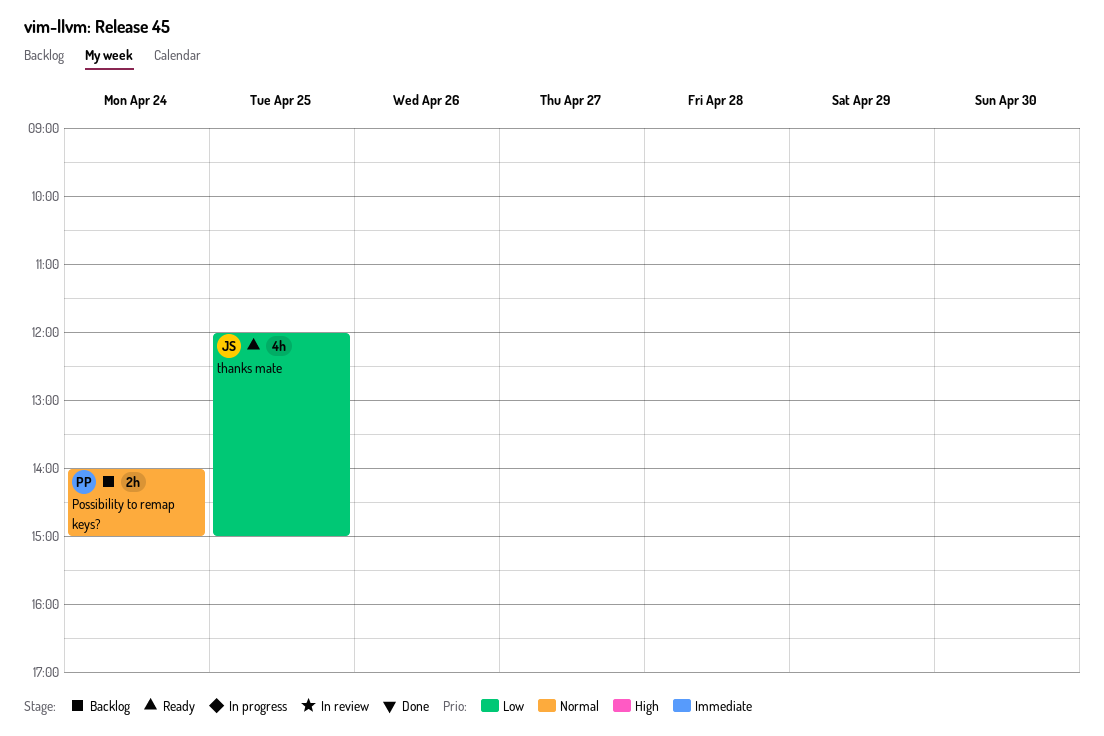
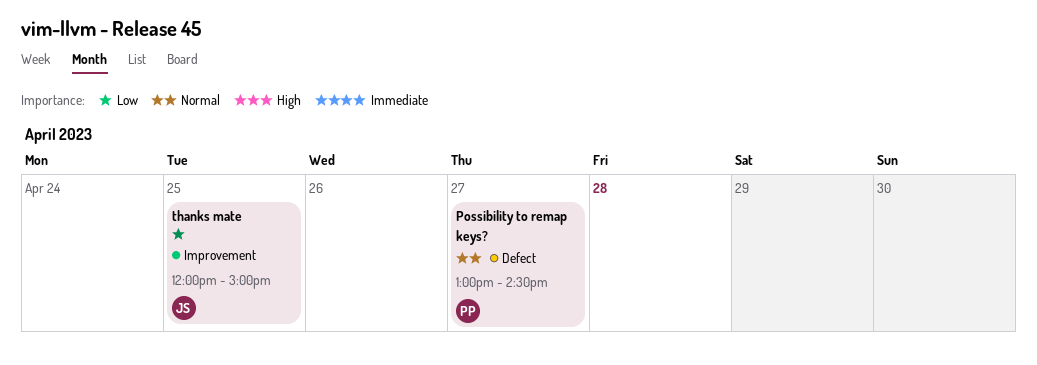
Possibility to remap keys?, day: Apr 24 -> Apr 27
Possibility to remap keys?, begins: 14:00 -> 13:00
Possibility to remap keys?, ends: 15:00 -> 14:30

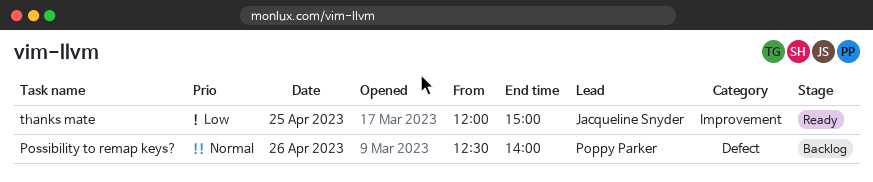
Possibility to remap keys?, day: Apr 27 -> Apr 26
Possibility to remap keys?, begins: 13:00 -> 12:30
Possibility to remap keys?, ends: 14:30 -> 14:00

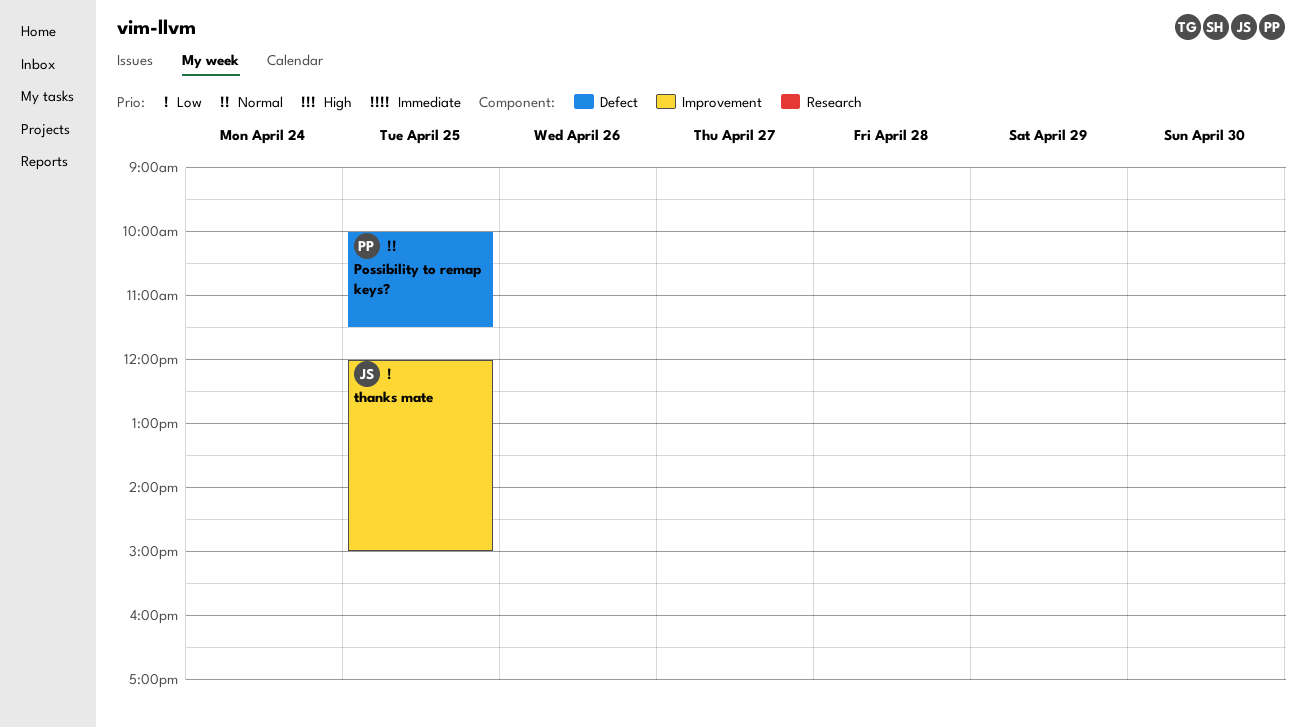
Possibility to remap keys?, day: Apr 26 -> Apr 25
Possibility to remap keys?, begins: 12:30 -> 10:00
Possibility to remap keys?, ends: 14:00 -> 11:30

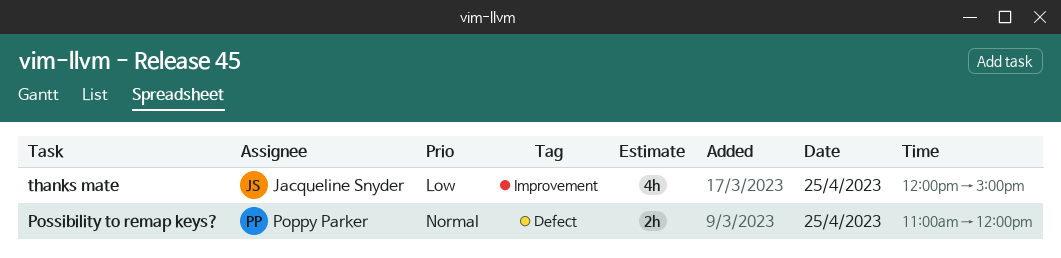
Possibility to remap keys?, begins: 10:00 -> 11:00
Possibility to remap keys?, ends: 11:30 -> 12:00

